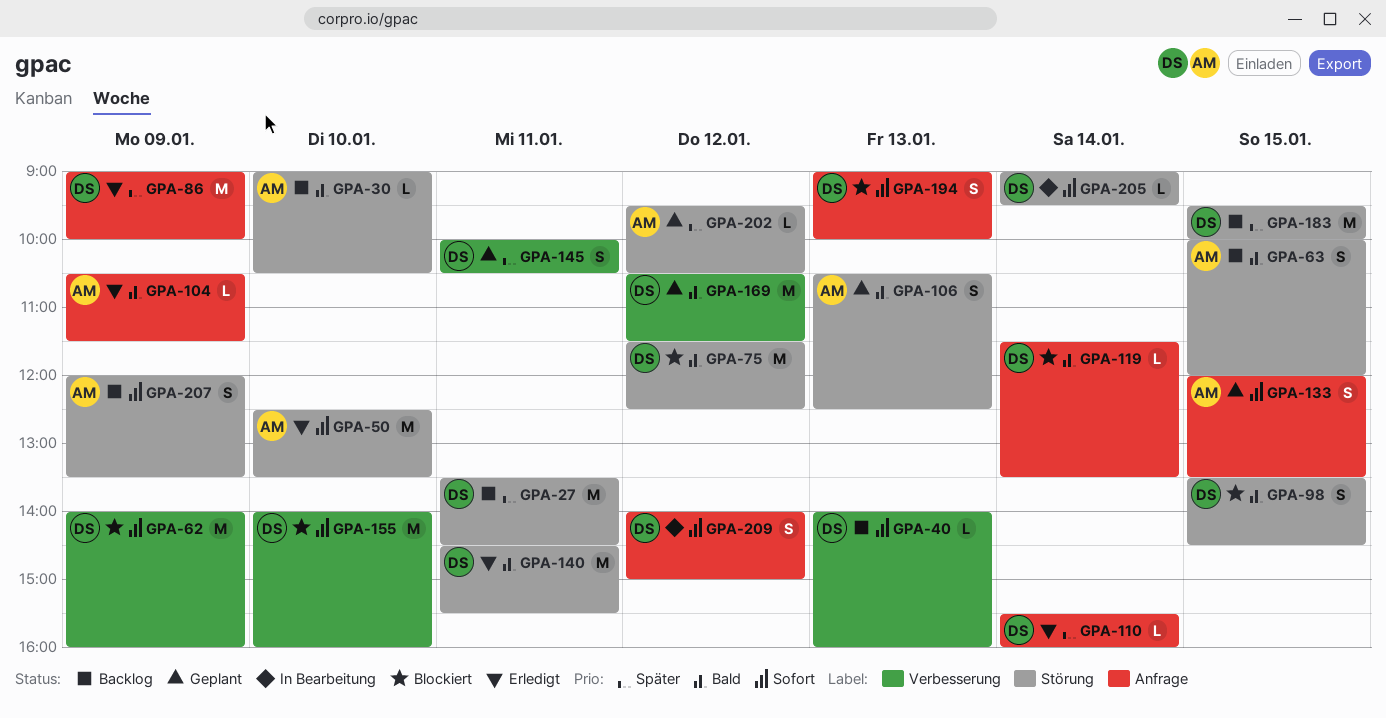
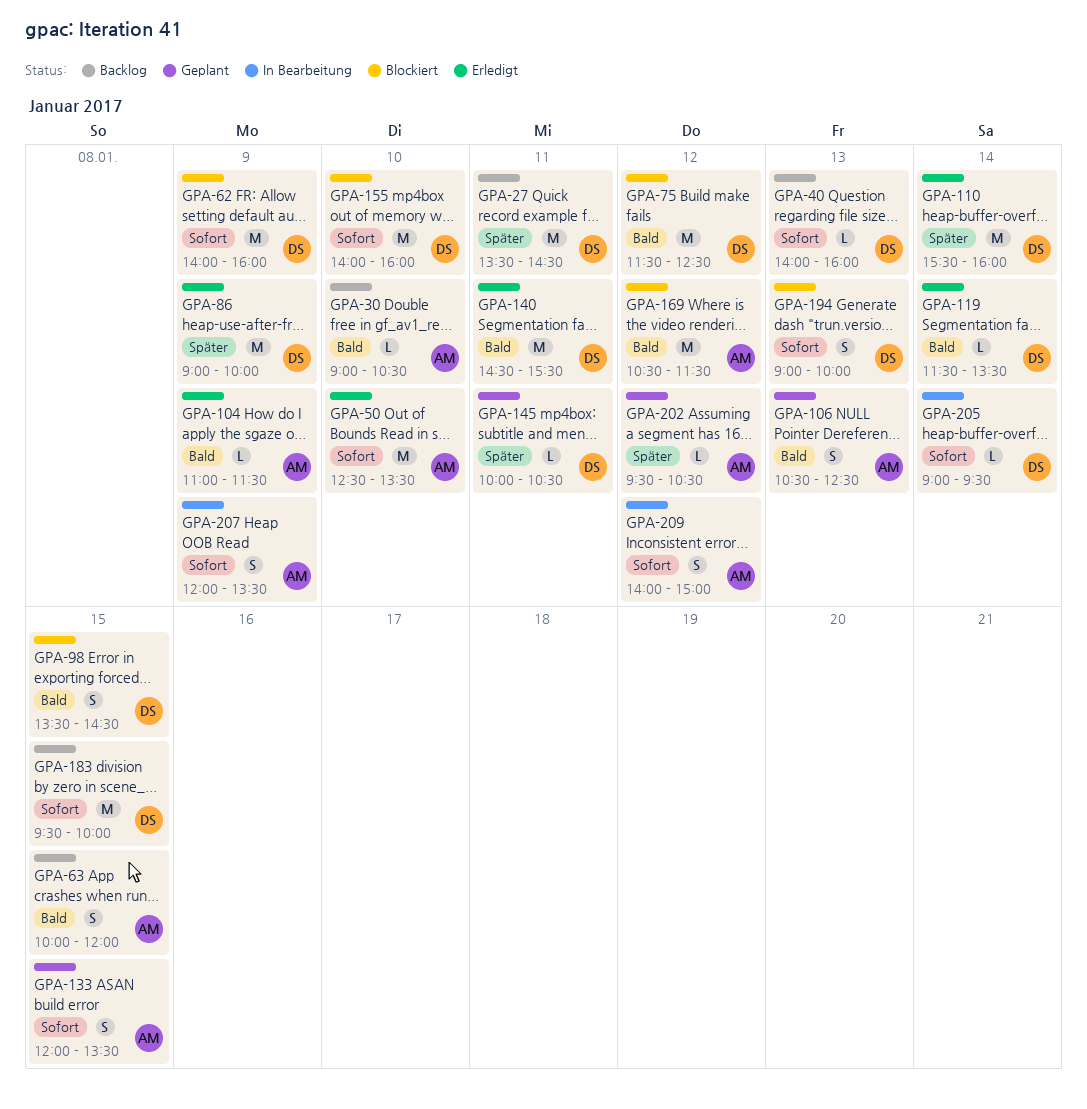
GPA-104, begins: 10:30 -> 11:00
GPA-110, estimate: L -> M
GPA-119, status: Blockiert -> Erledigt
GPA-145, estimate: S -> L
GPA-169, status: Geplant -> Blockiert
GPA-169, owner: DS -> AM
GPA-183, priority: Später -> Sofort
GPA-207, status: Backlog -> In Bearbeitung
GPA-209, owner: DS -> AM

